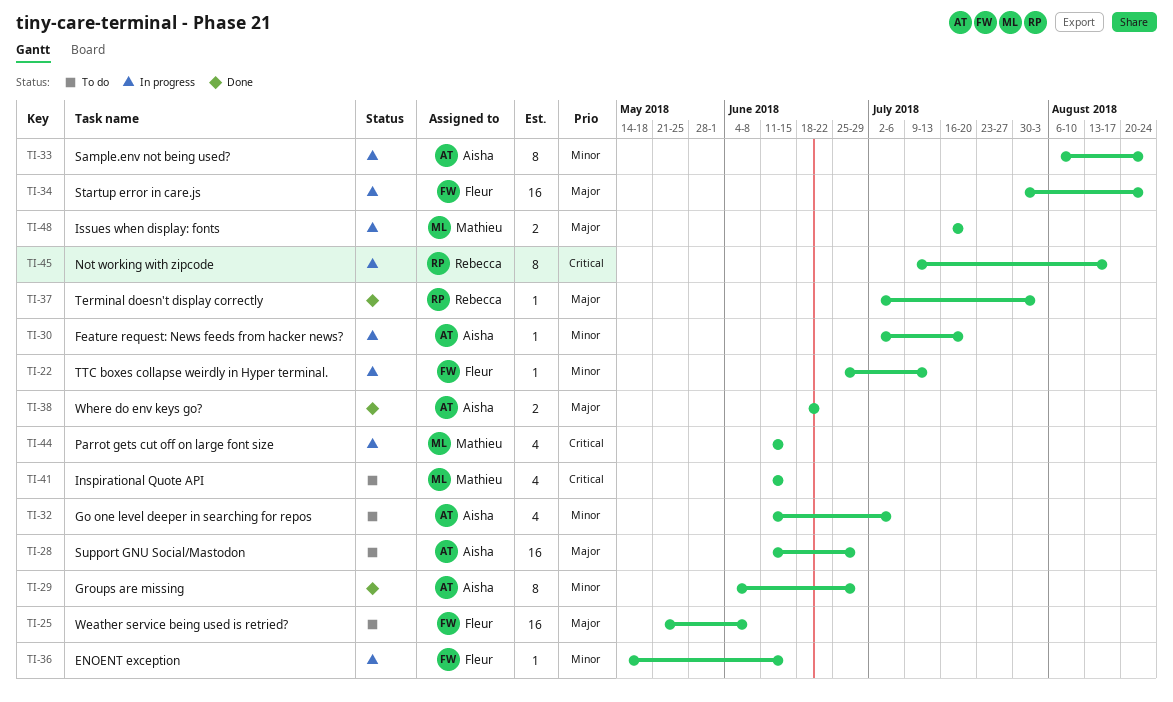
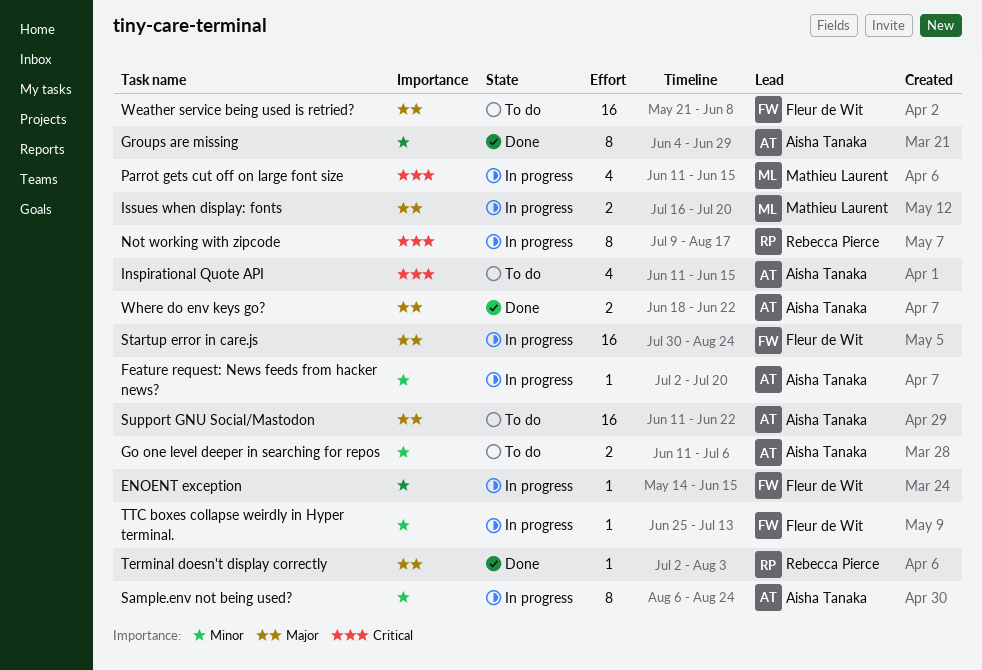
Go one level deeper in searching for repos, estimate: 4 -> 2
Inspirational Quote API, owner: Mathieu Laurent -> Aisha Tanaka
Support GNU Social/Mastodon, due: Jun 29 -> Jun 22

